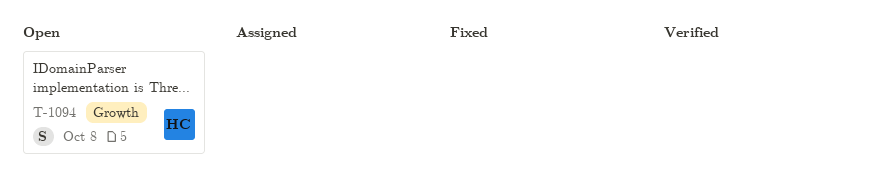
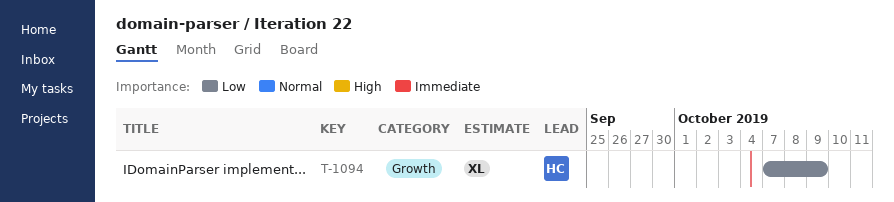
T-1094, estimate: S -> XL
T-1094, due: Oct 8 -> Oct 9

